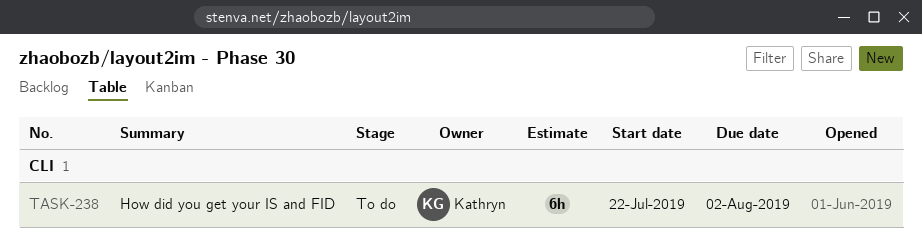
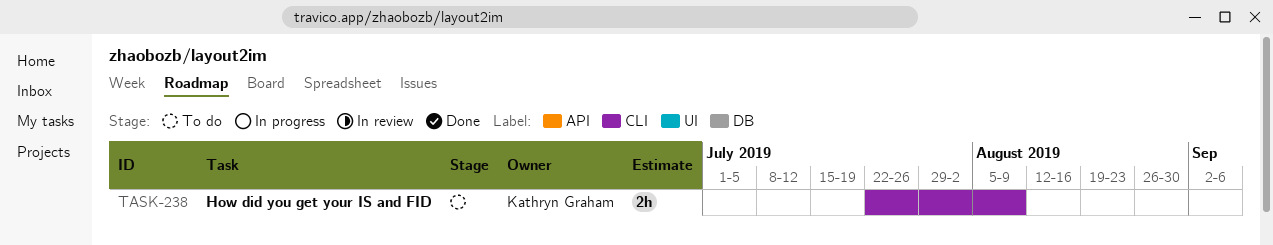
TASK-238, estimate: 6h -> 2h
TASK-238, due: Aug 2 -> Aug 9

